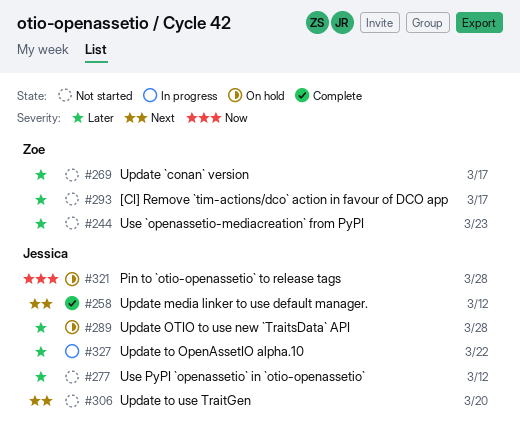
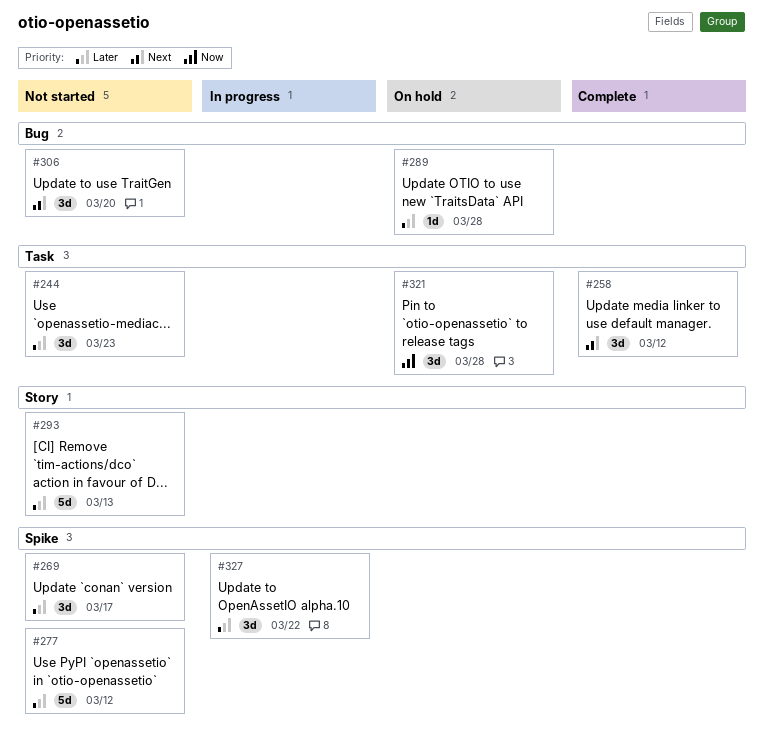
#293, due: Mar 17 -> Mar 13

